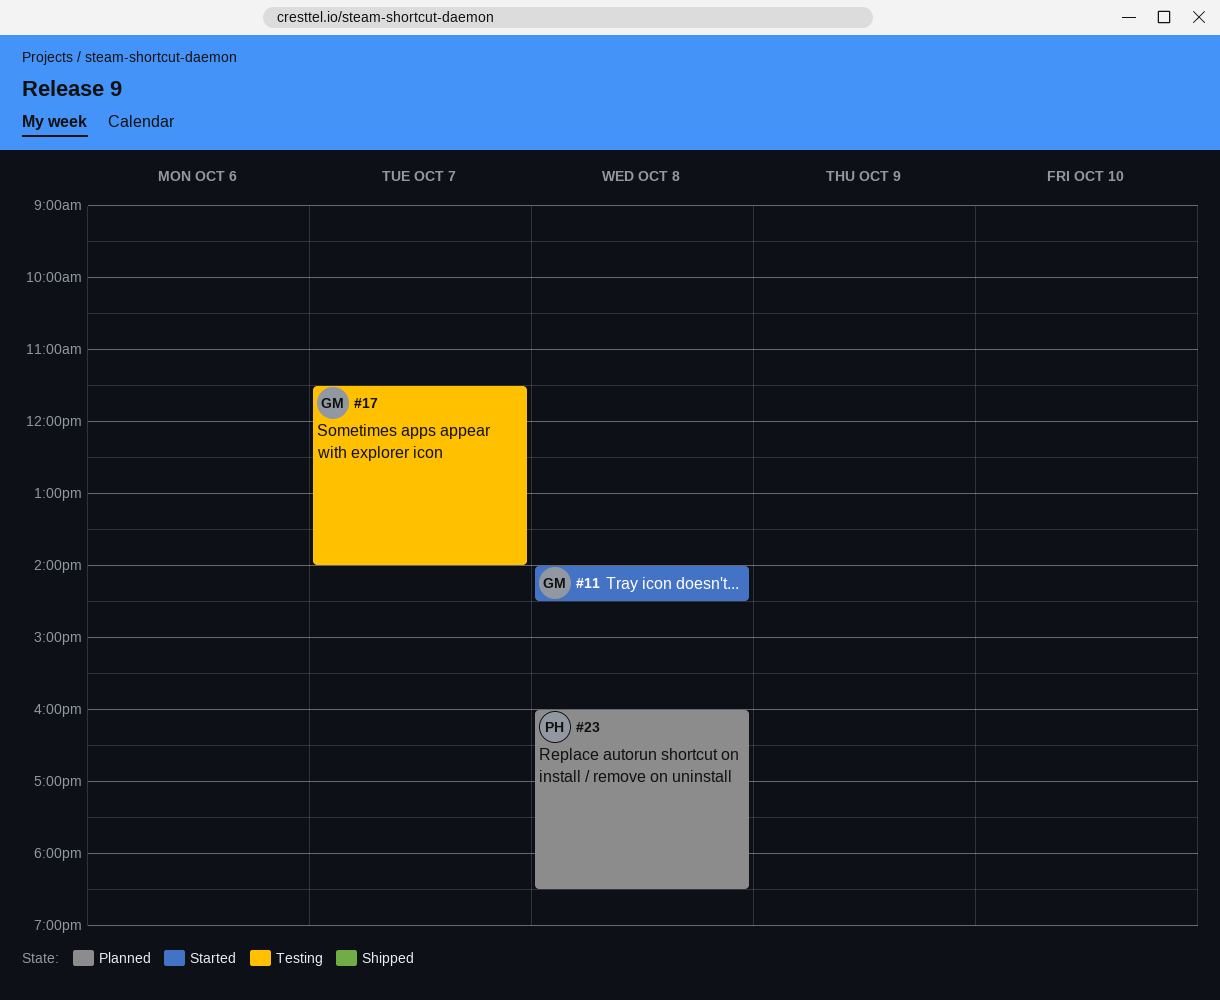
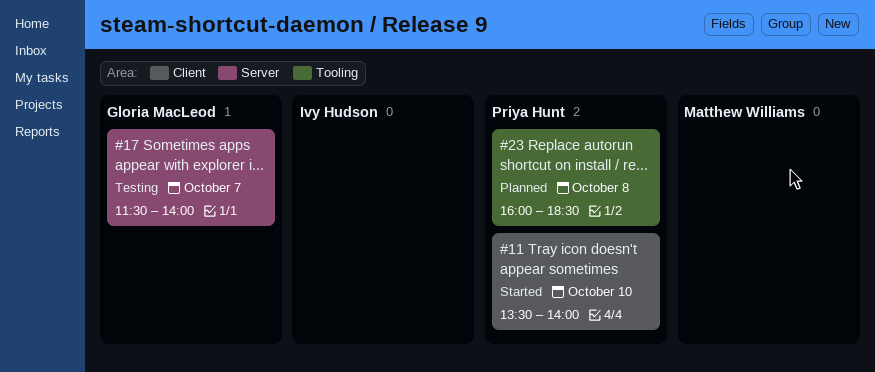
#11, owner: Gloria MacLeod -> Priya Hunt
#11, day: Oct 8 -> Oct 10
#11, begins: 14:00 -> 13:30
#11, ends: 14:30 -> 14:00

